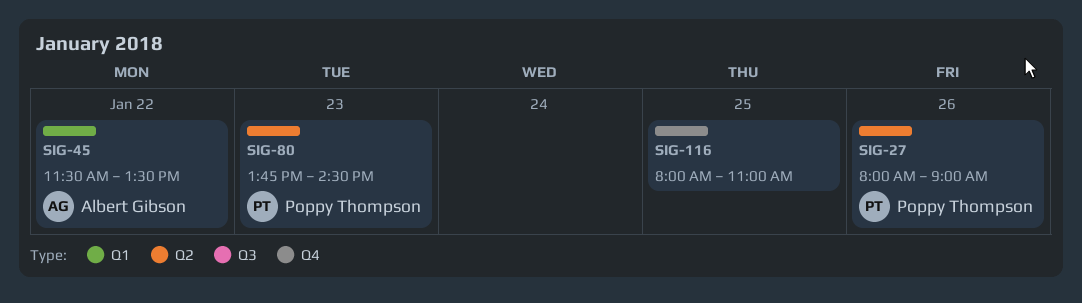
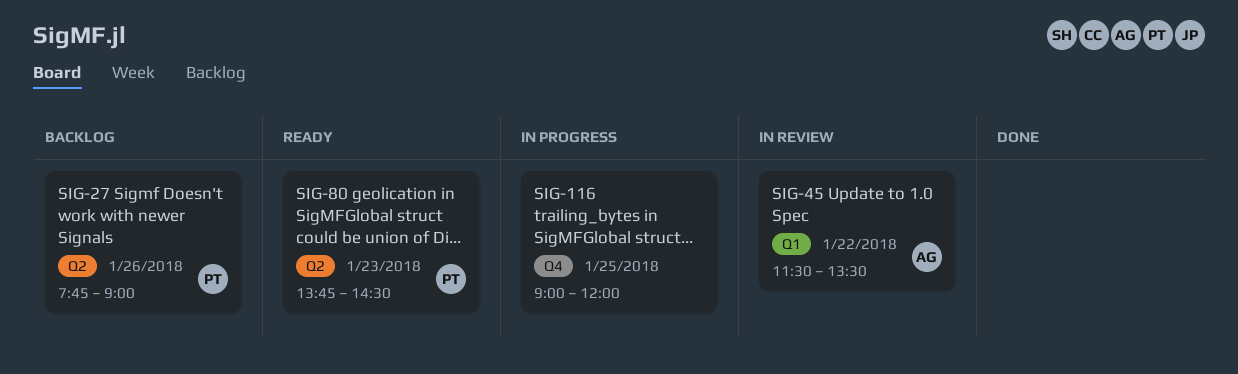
SIG-27, begins: 08:00 -> 07:45
SIG-116, begins: 08:00 -> 09:00
SIG-116, ends: 11:00 -> 12:00

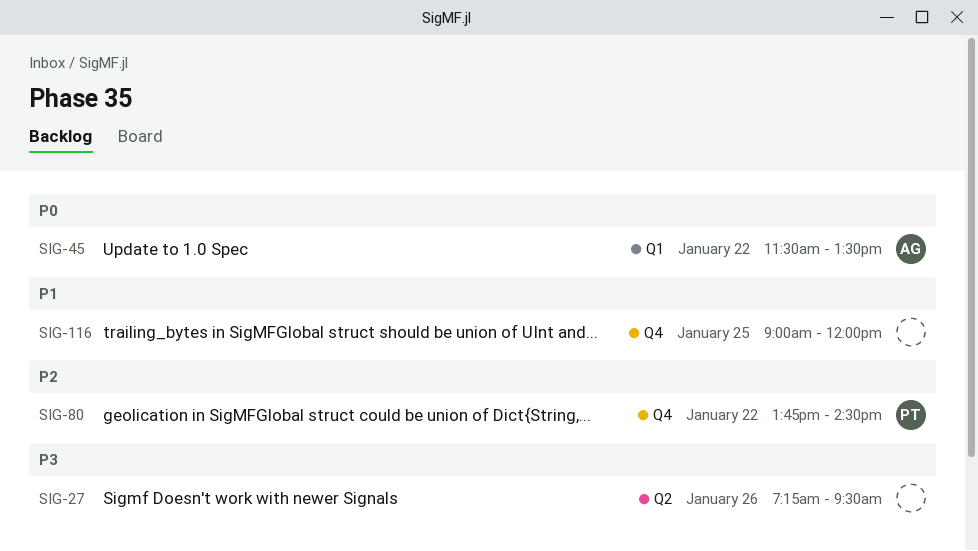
SIG-27, owner: PT -> none
SIG-27, begins: 07:45 -> 07:15
SIG-27, ends: 09:00 -> 09:30
SIG-80, label: Q2 -> Q4
SIG-80, day: Jan 23 -> Jan 22

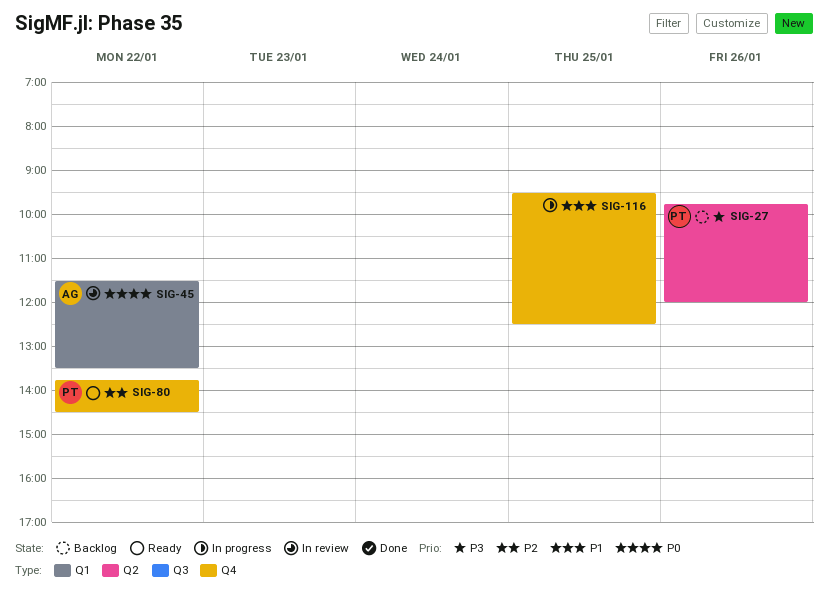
SIG-27, owner: none -> PT
SIG-27, begins: 07:15 -> 09:45
SIG-27, ends: 09:30 -> 12:00
SIG-116, begins: 09:00 -> 09:30
SIG-116, ends: 12:00 -> 12:30

